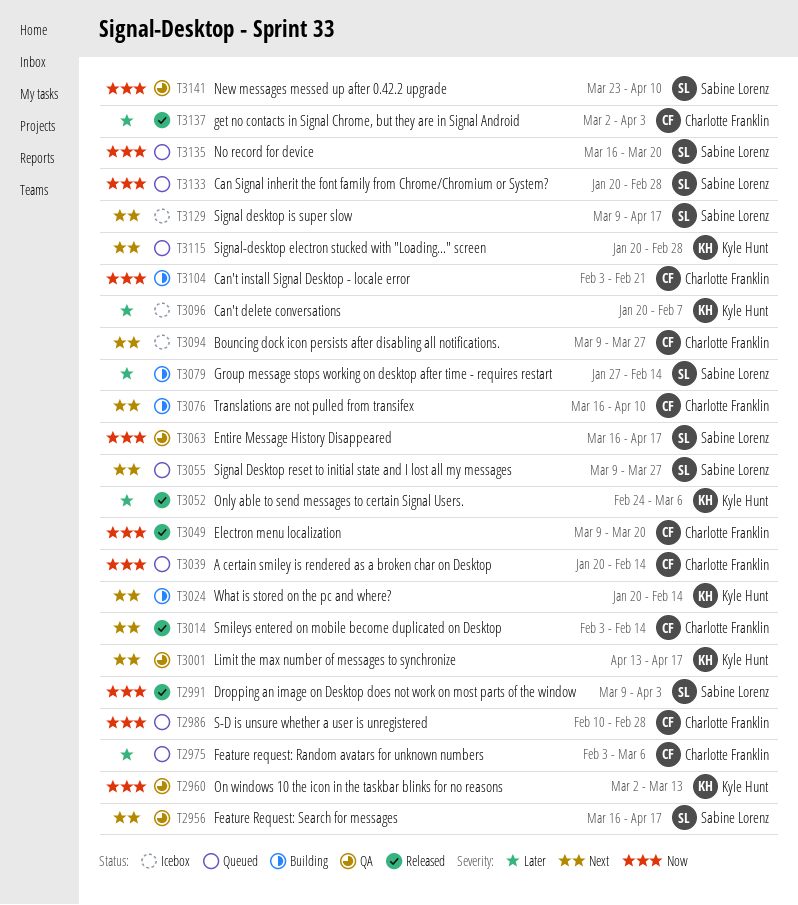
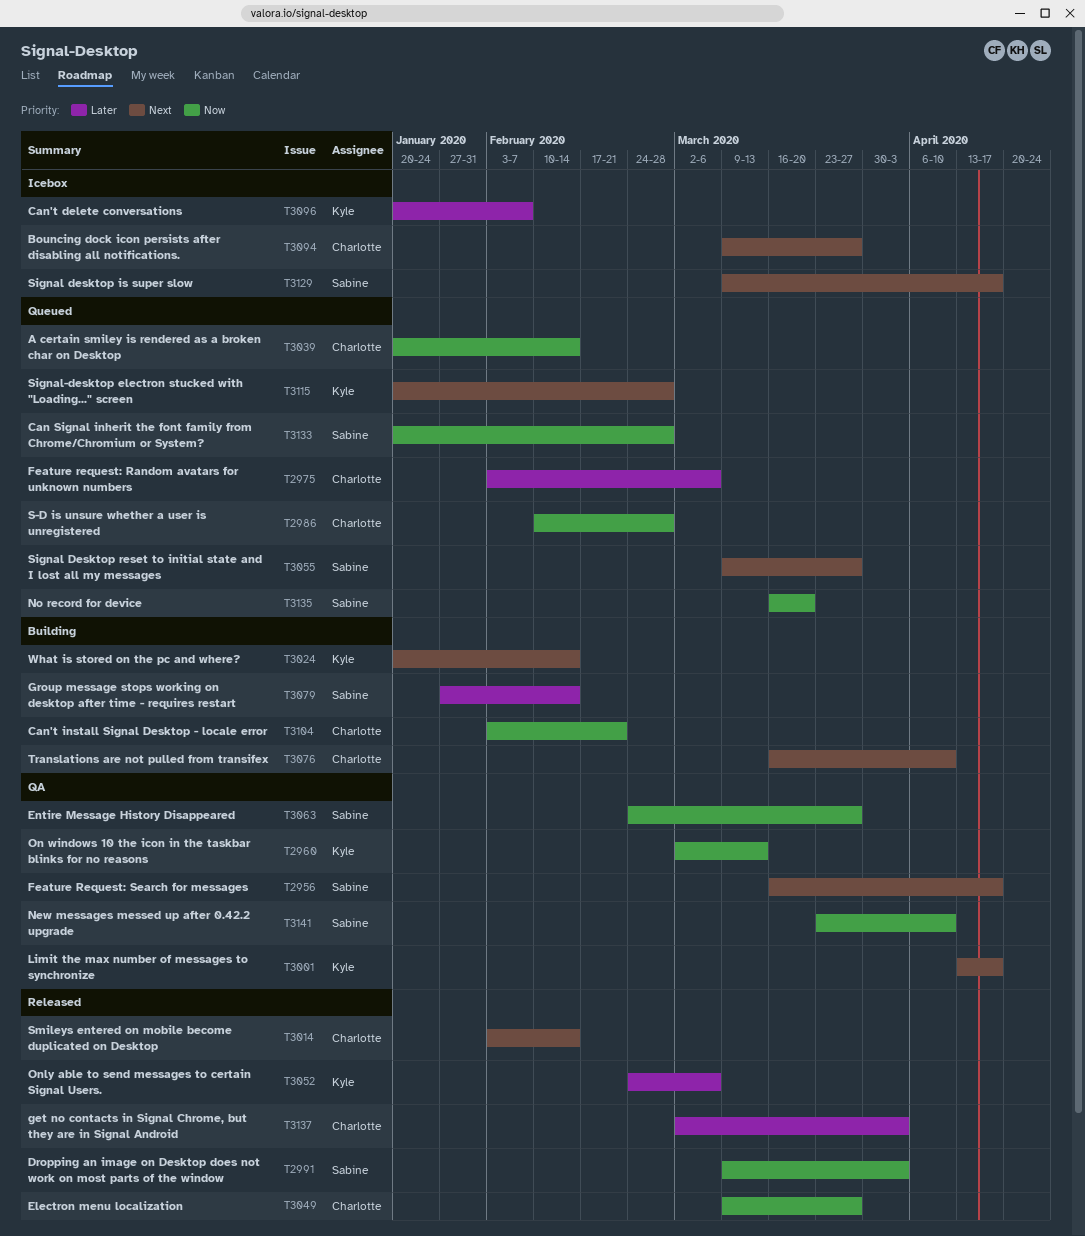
T3049, due: Mar 20 -> Mar 27
T3063, start: Mar 16 -> Feb 24
T3063, due: Apr 17 -> Mar 27

